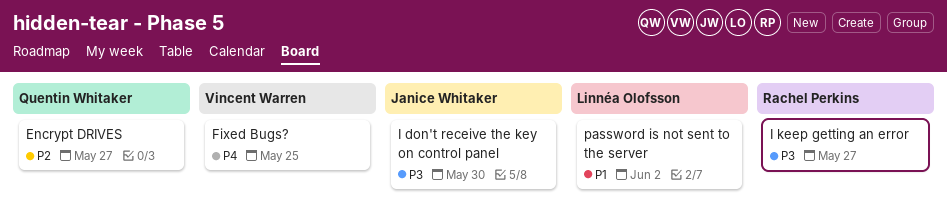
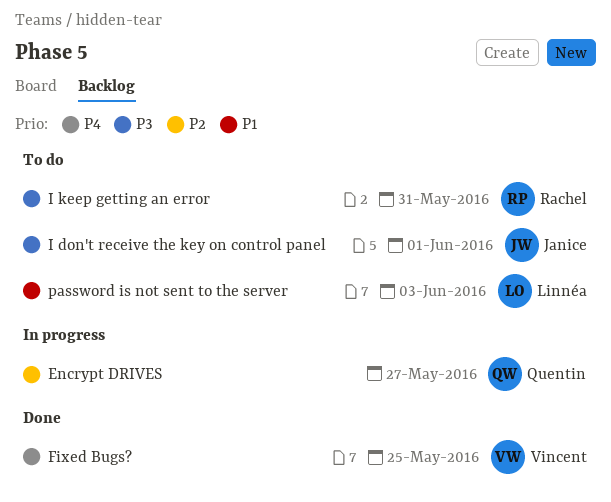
I don't receive the key on control panel, due: May 30 -> Jun 1
I keep getting an error, due: May 27 -> May 31
password is not sent to the server, due: Jun 2 -> Jun 3

